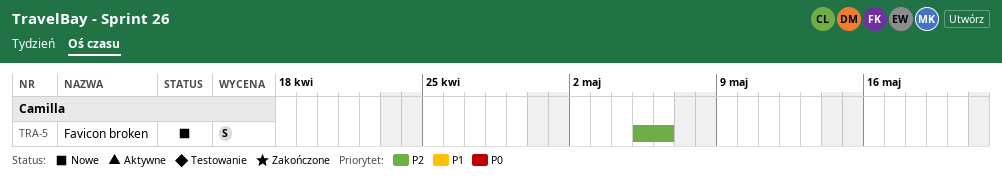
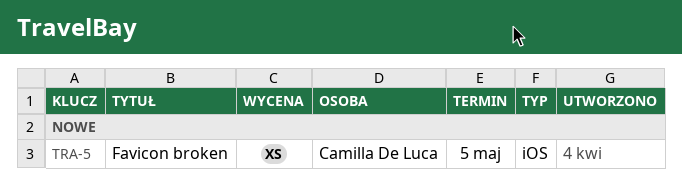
TRA-5, estimate: S -> XS
TRA-5, due: May 6 -> May 5

